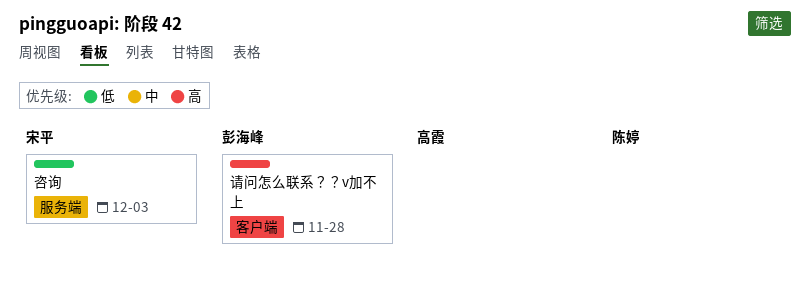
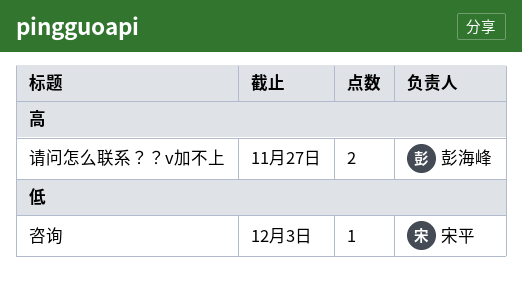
请问怎么联系？？v加不上, due: Nov 28 -> Nov 27

